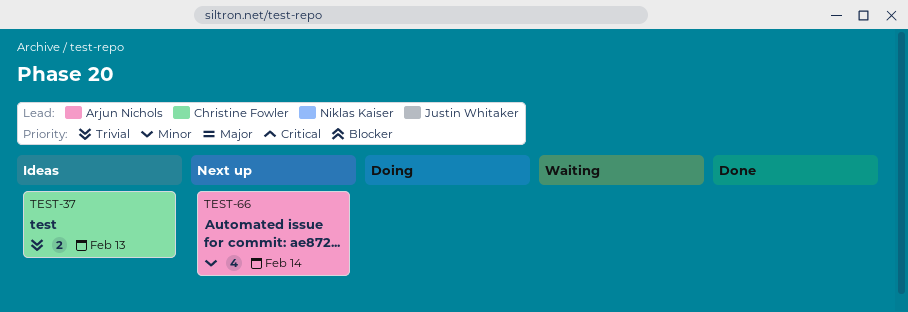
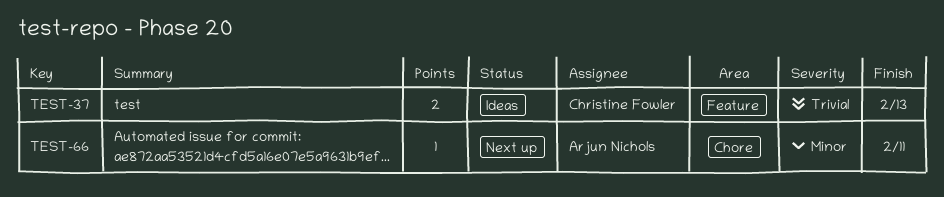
TEST-66, estimate: 4 -> 1
TEST-66, due: Feb 14 -> Feb 11

